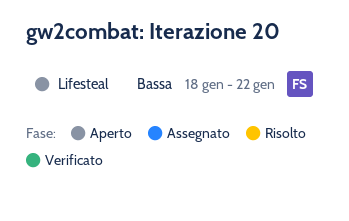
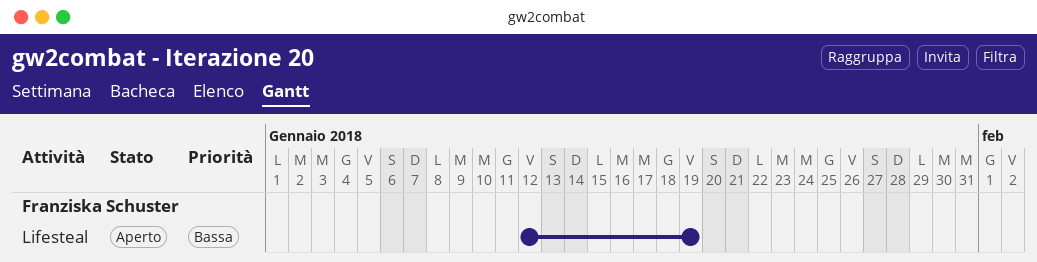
Lifesteal, start: Jan 18 -> Jan 12
Lifesteal, due: Jan 22 -> Jan 19

